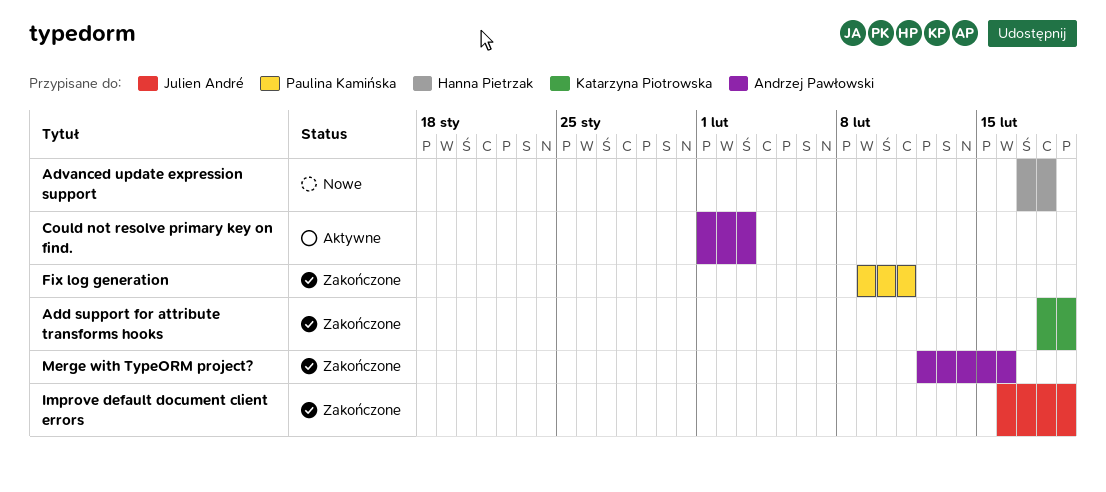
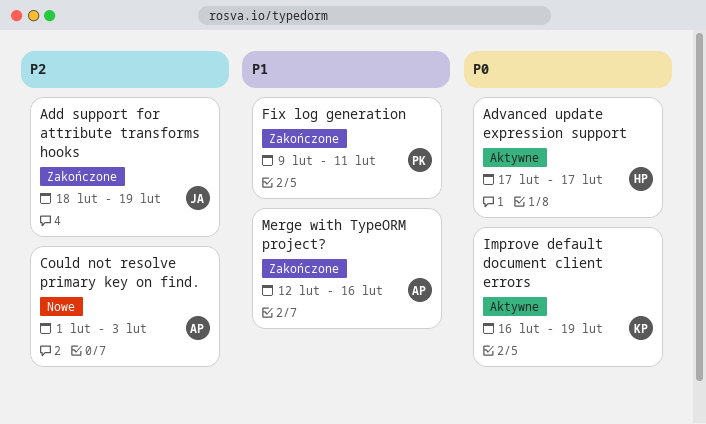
Add support for attribute transforms hooks, owner: Katarzyna Piotrowska -> Julien André
Advanced update expression support, status: Nowe -> Aktywne
Advanced update expression support, due: Feb 18 -> Feb 17
Could not resolve primary key on find., status: Aktywne -> Nowe
Improve default document client errors, status: Zakończone -> Aktywne
Improve default document client errors, owner: Julien André -> Katarzyna Piotrowska

